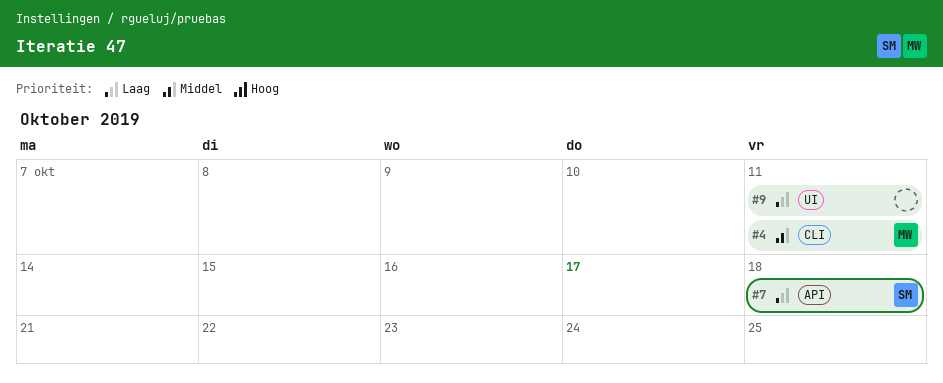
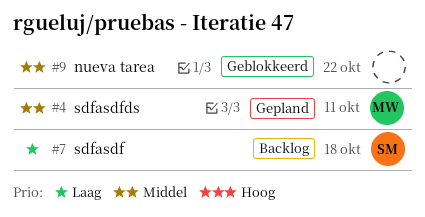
#9, priority: Laag -> Middel
#9, due: Oct 11 -> Oct 22

